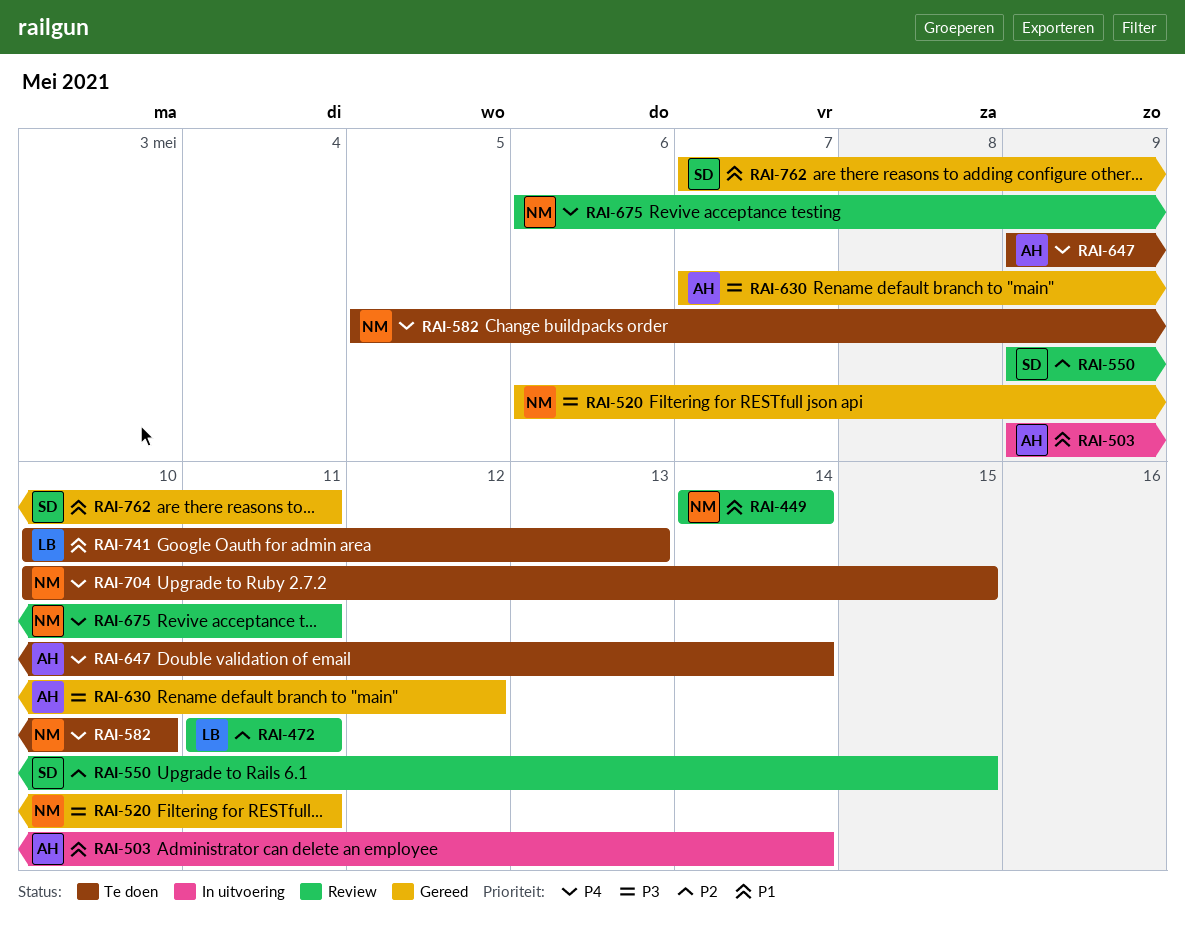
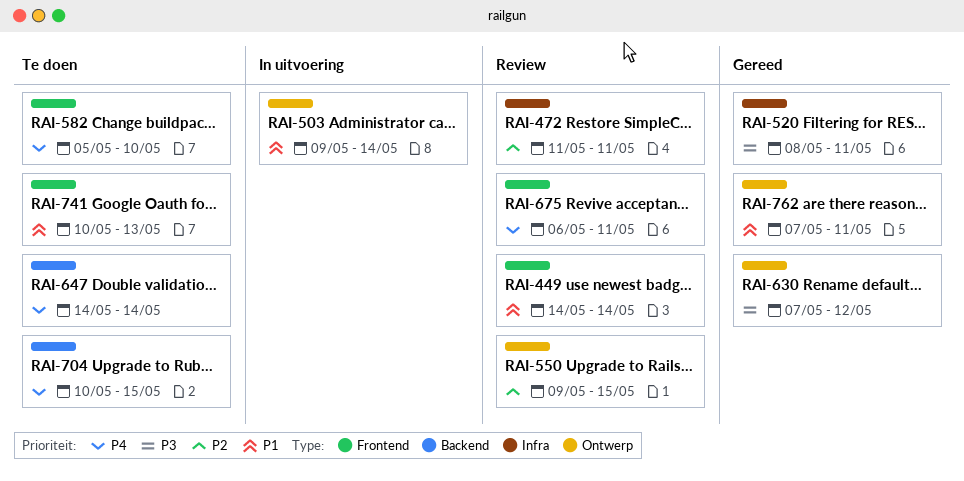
RAI-520, start: May 6 -> May 8
RAI-647, start: May 9 -> May 14

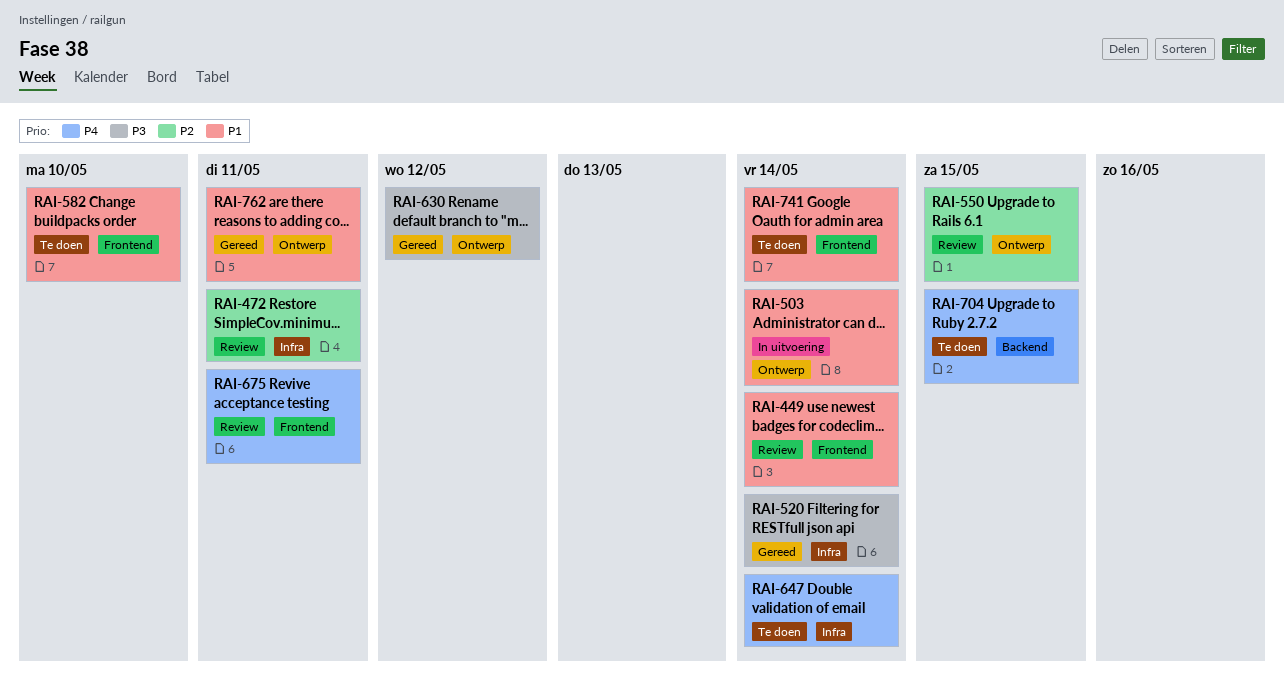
RAI-520, due: May 11 -> May 14
RAI-582, priority: P4 -> P1
RAI-647, label: Backend -> Infra
RAI-741, due: May 13 -> May 14

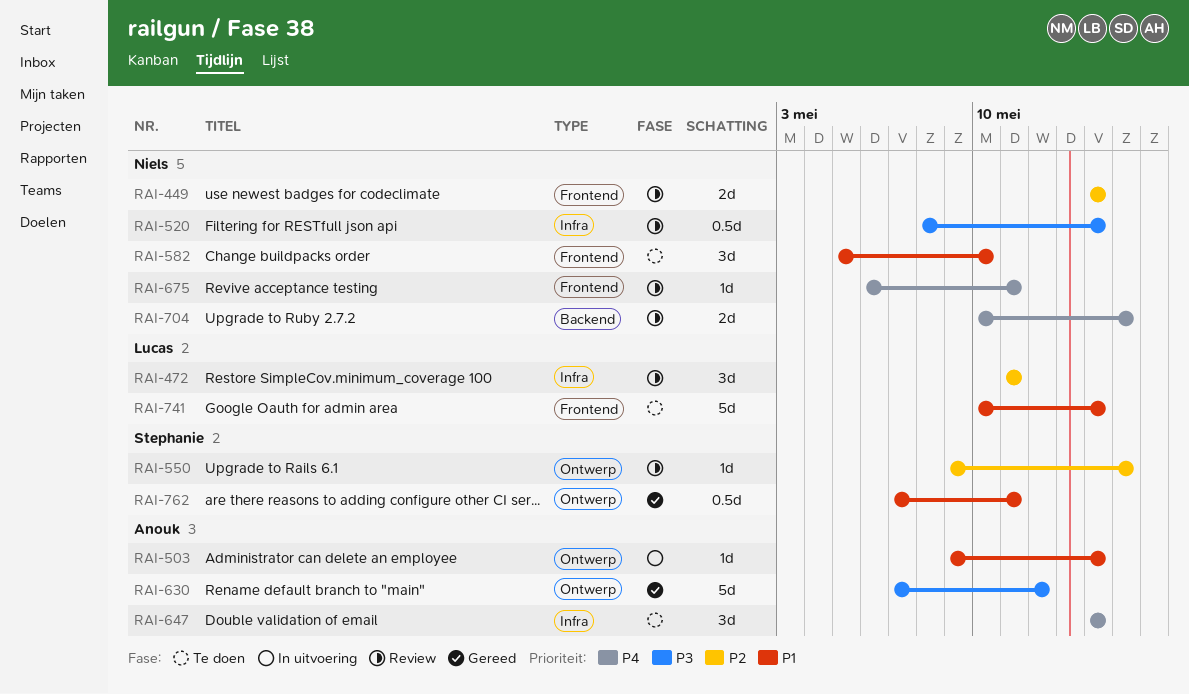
RAI-449, priority: P1 -> P2
RAI-520, status: Gereed -> Review
RAI-704, status: Te doen -> Review

